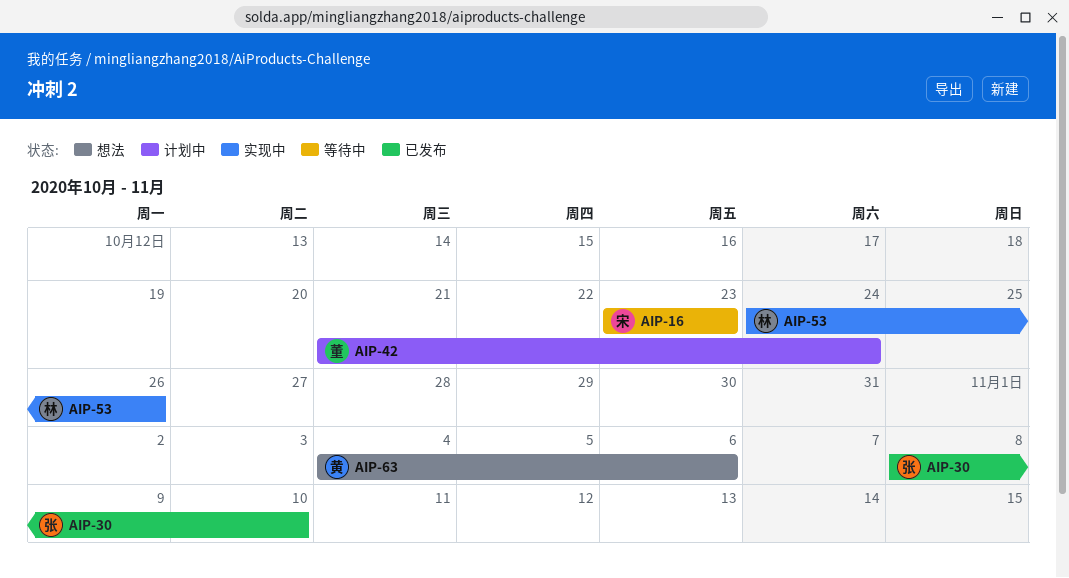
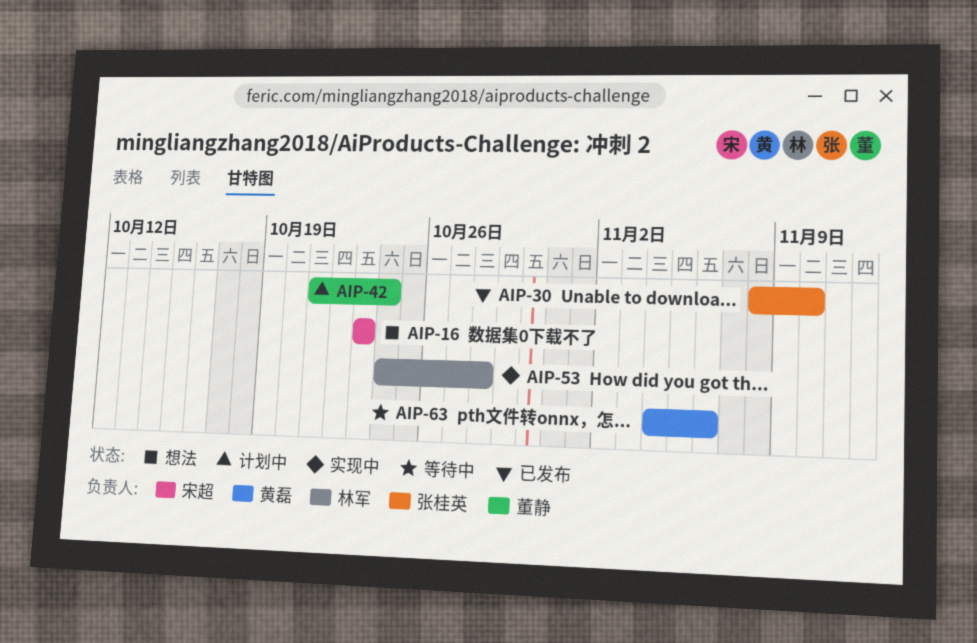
AIP-16, status: 等待中 -> 想法
AIP-53, due: Oct 26 -> Oct 28
AIP-63, status: 想法 -> 等待中

